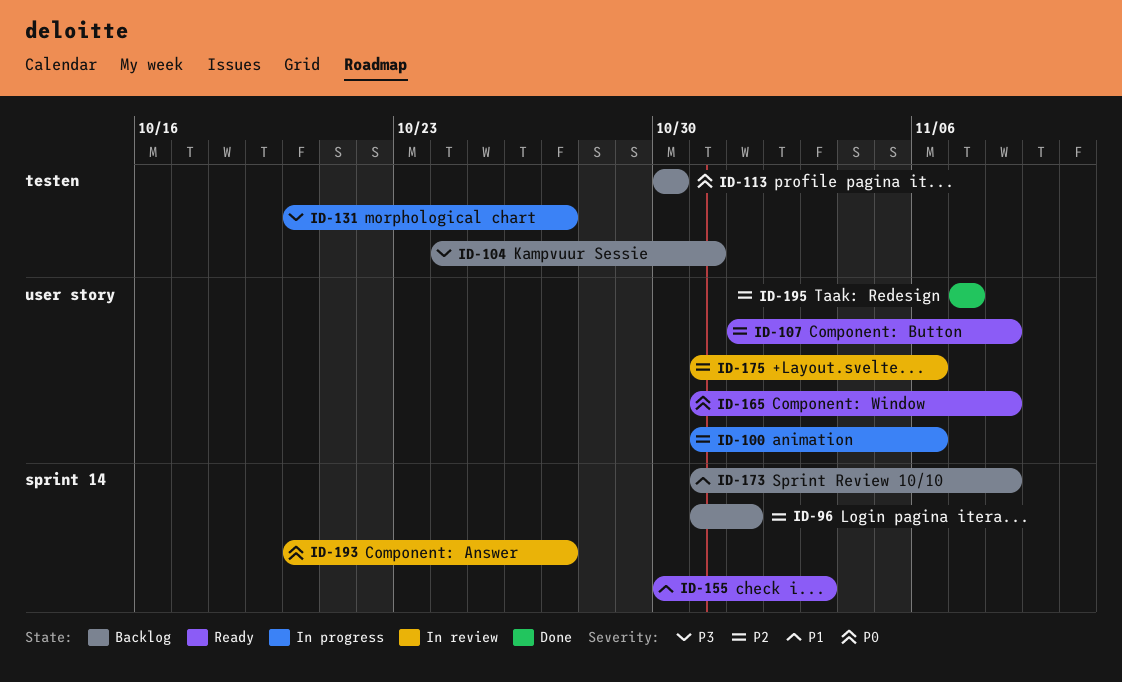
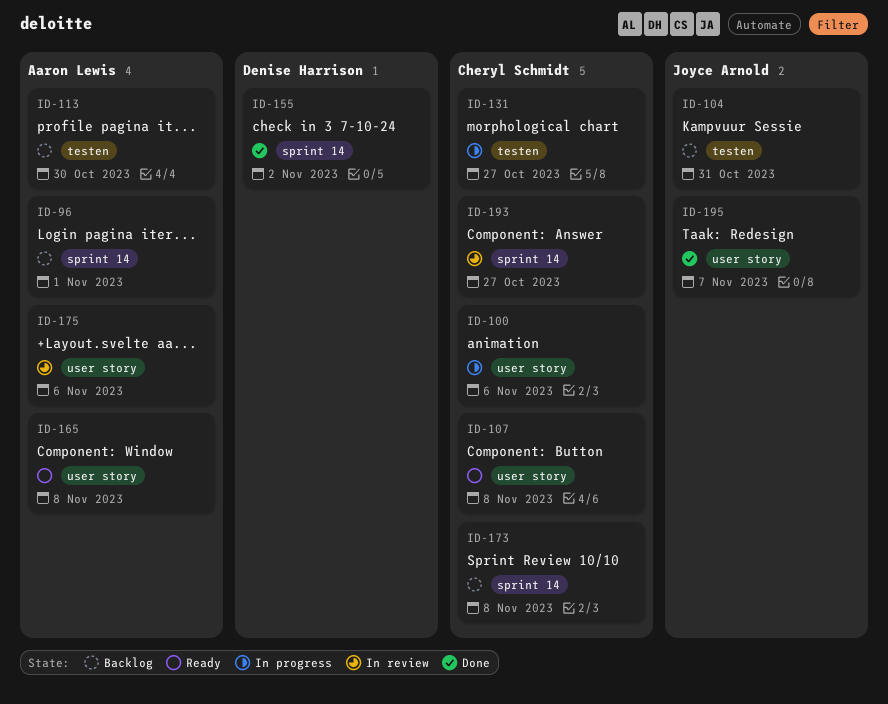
ID-155, status: Ready -> Done
ID-155, due: Nov 3 -> Nov 2

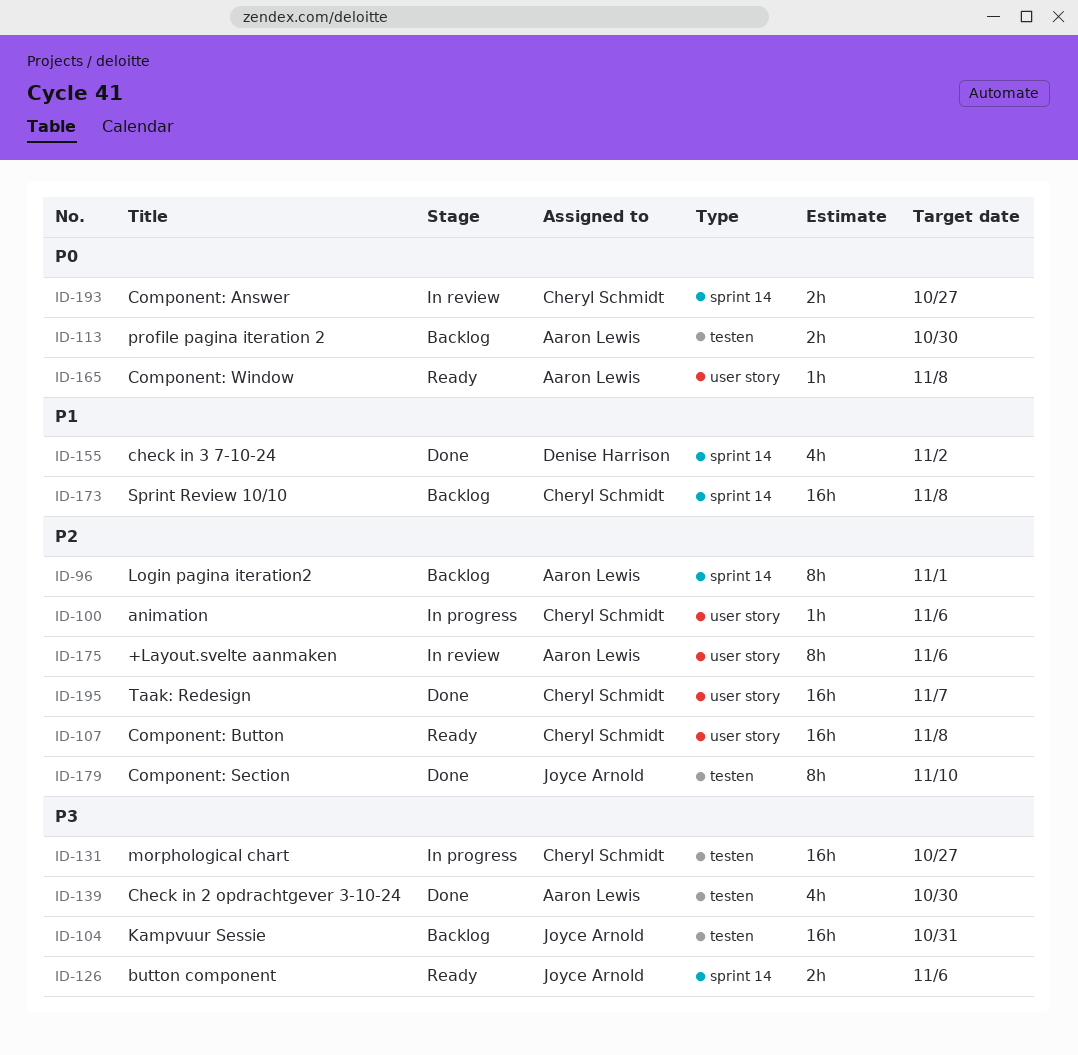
ID-126: none -> present
ID-139: none -> present
ID-179: none -> present
ID-195, owner: Joyce Arnold -> Cheryl Schmidt

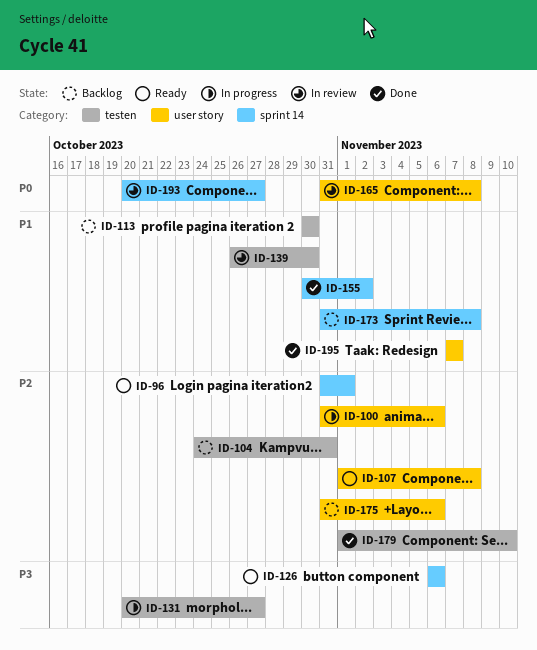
ID-96, status: Backlog -> Ready
ID-104, priority: P3 -> P2
ID-113, priority: P0 -> P1
ID-139, status: Done -> In review
ID-139, priority: P3 -> P1
ID-165, status: Ready -> In review
ID-175, status: In review -> Backlog
ID-195, priority: P2 -> P1

